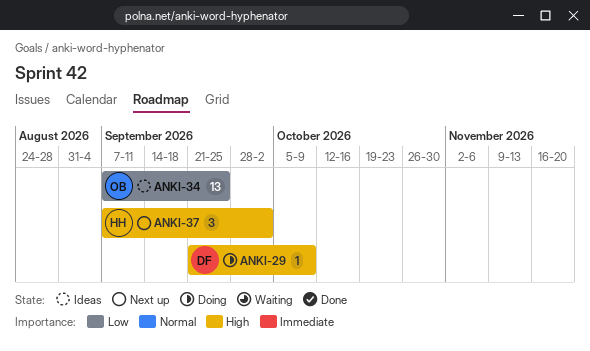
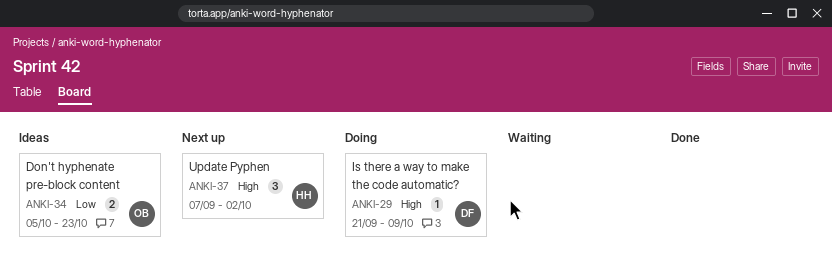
ANKI-34, estimate: 13 -> 2
ANKI-34, start: Sep 7 -> Oct 5
ANKI-34, due: Sep 25 -> Oct 23

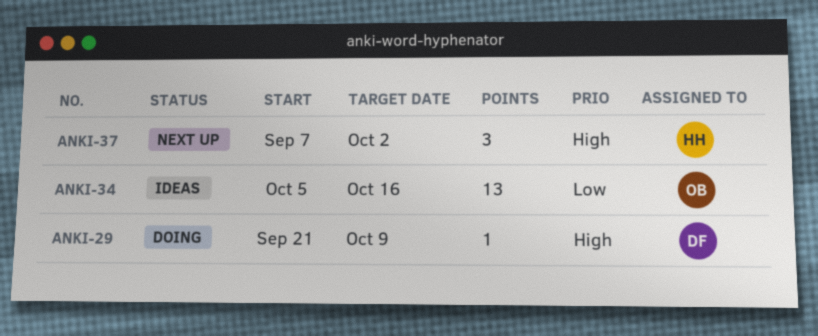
ANKI-34, estimate: 2 -> 13
ANKI-34, due: Oct 23 -> Oct 16

